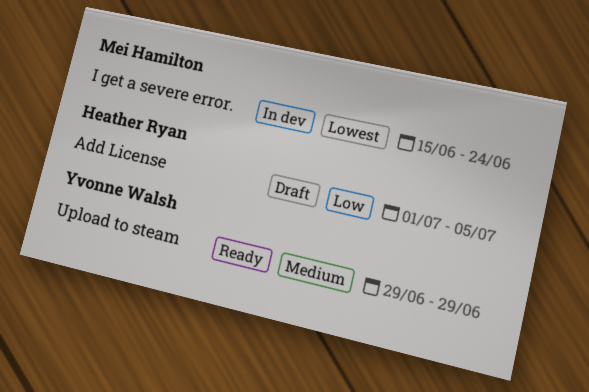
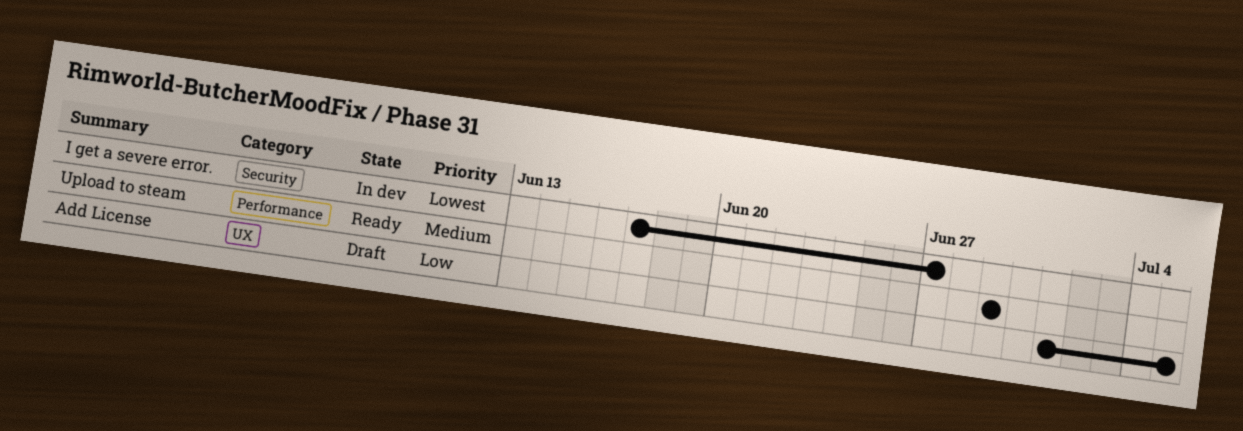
I get a severe error., start: Jun 15 -> Jun 17
I get a severe error., due: Jun 24 -> Jun 27

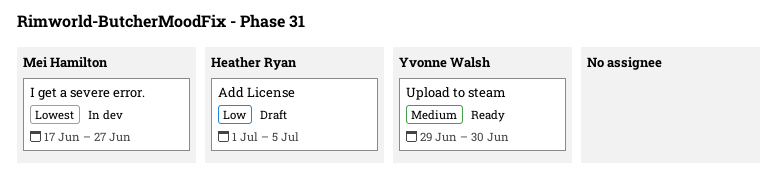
Upload to steam, due: Jun 29 -> Jun 30

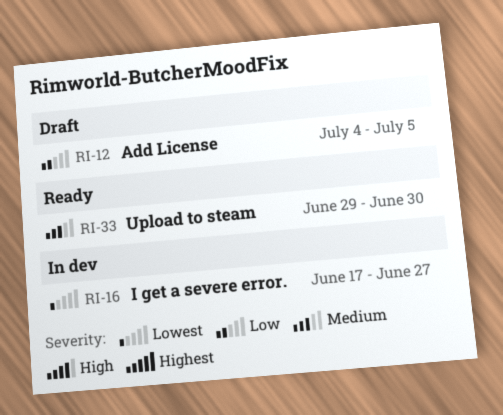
Add License, start: Jul 1 -> Jul 4

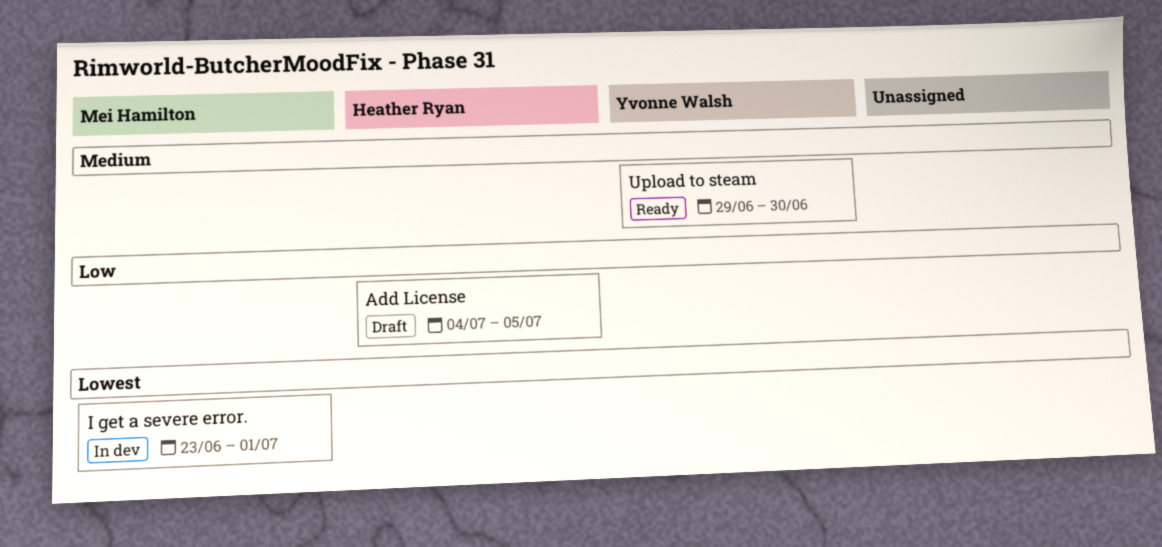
I get a severe error., start: Jun 17 -> Jun 23
I get a severe error., due: Jun 27 -> Jul 1

